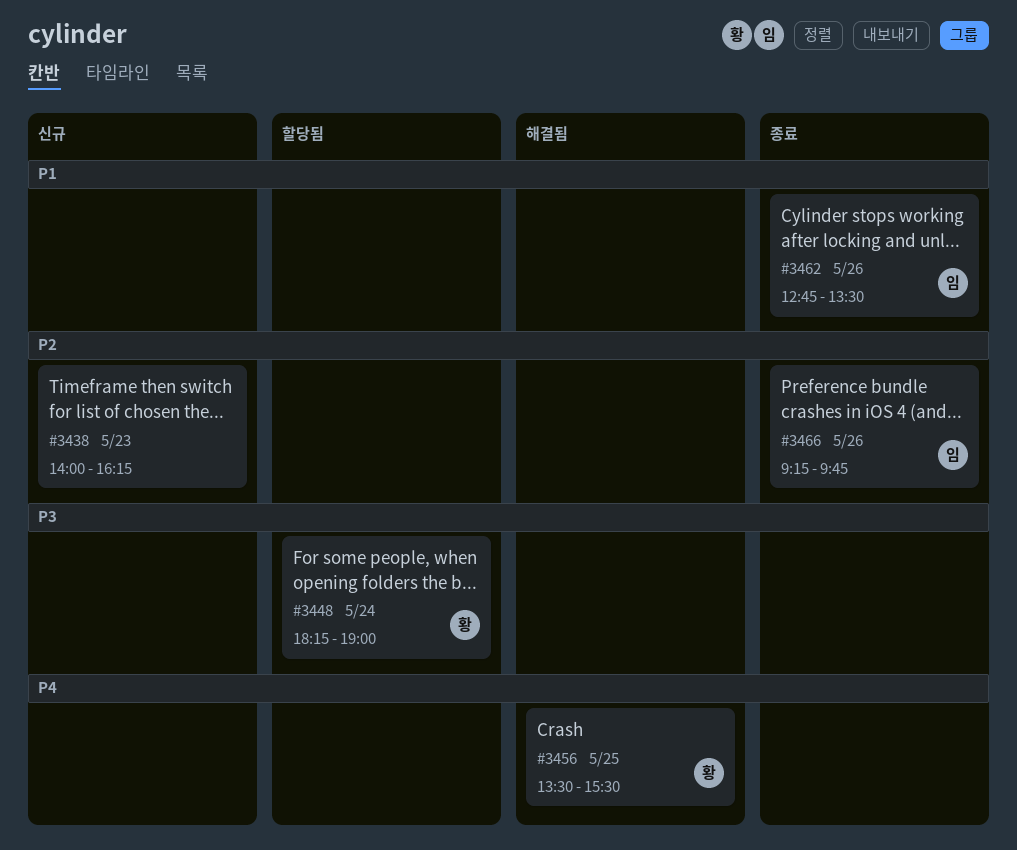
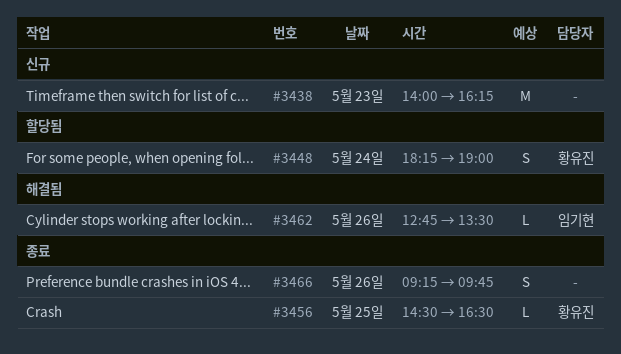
#3456, status: 해결됨 -> 종료
#3456, begins: 13:30 -> 14:30
#3456, ends: 15:30 -> 16:30
#3462, status: 종료 -> 해결됨
#3466, owner: 임기현 -> none

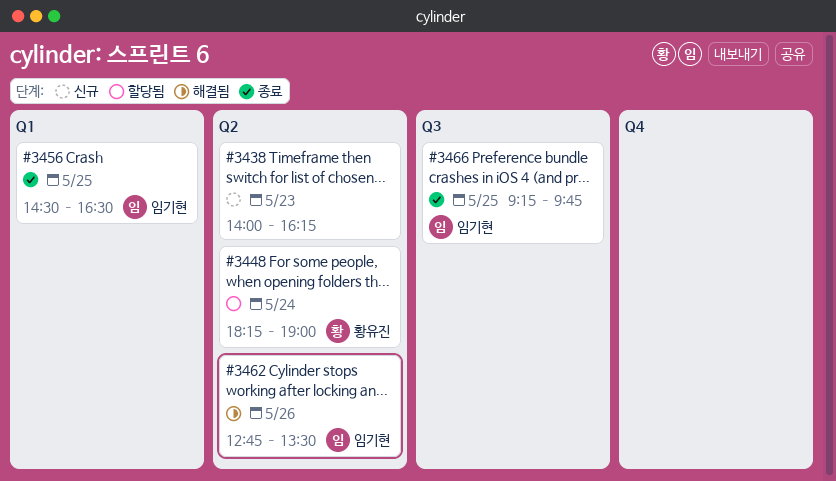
#3456, owner: 황유진 -> 임기현
#3466, owner: none -> 임기현
#3466, day: May 26 -> May 25

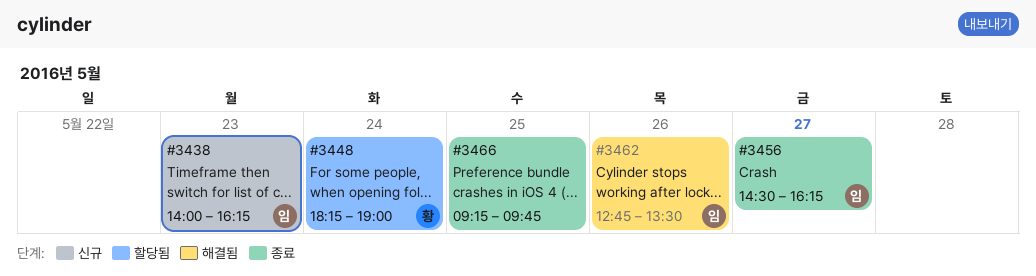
#3438, owner: none -> 임기현
#3456, day: May 25 -> May 27
#3456, ends: 16:30 -> 16:15
#3466, owner: 임기현 -> none

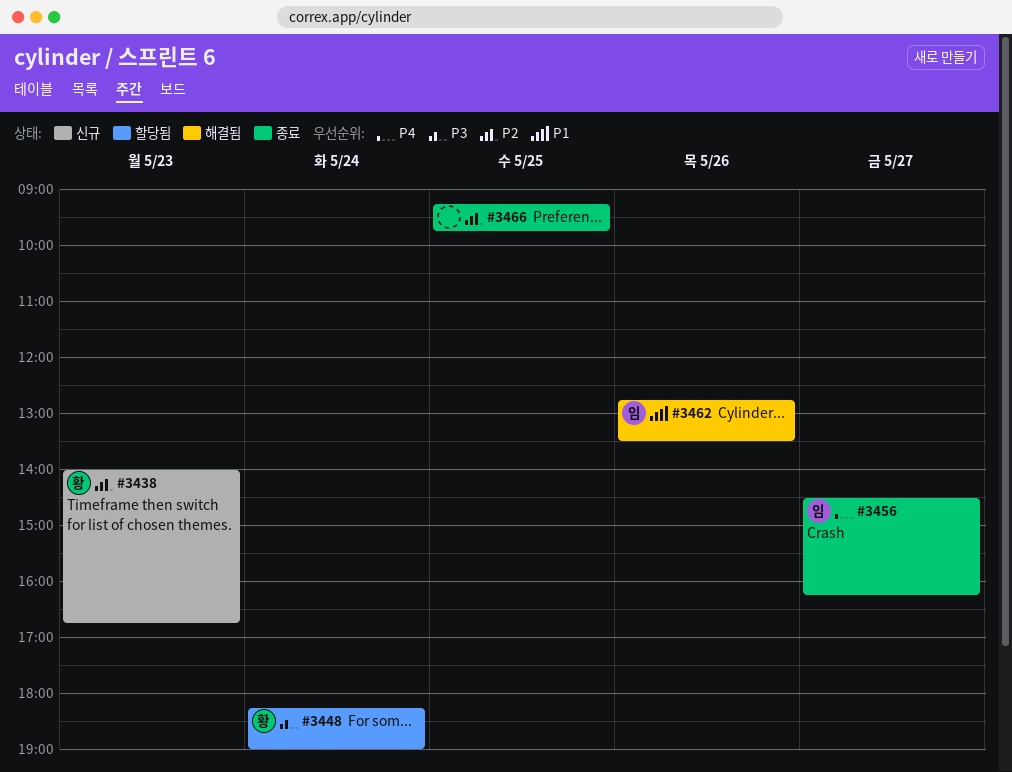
#3438, owner: 임 -> 황
#3438, ends: 16:15 -> 16:45

